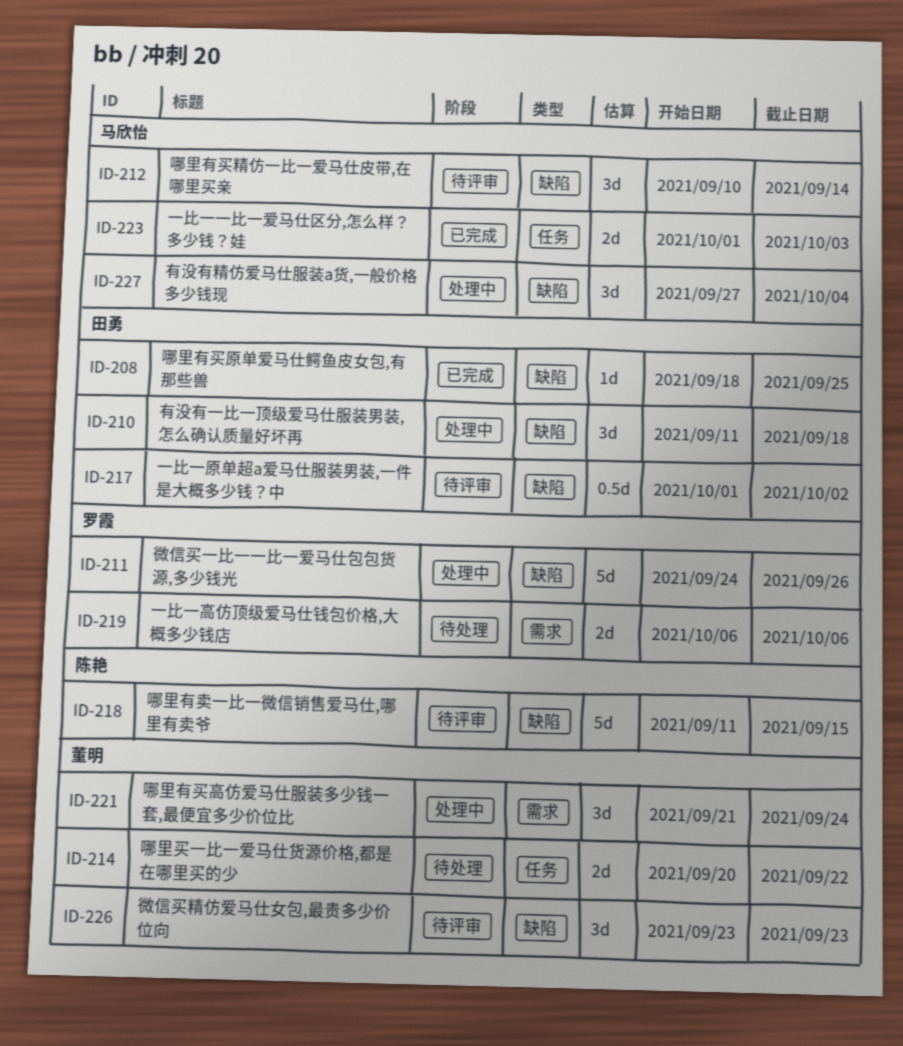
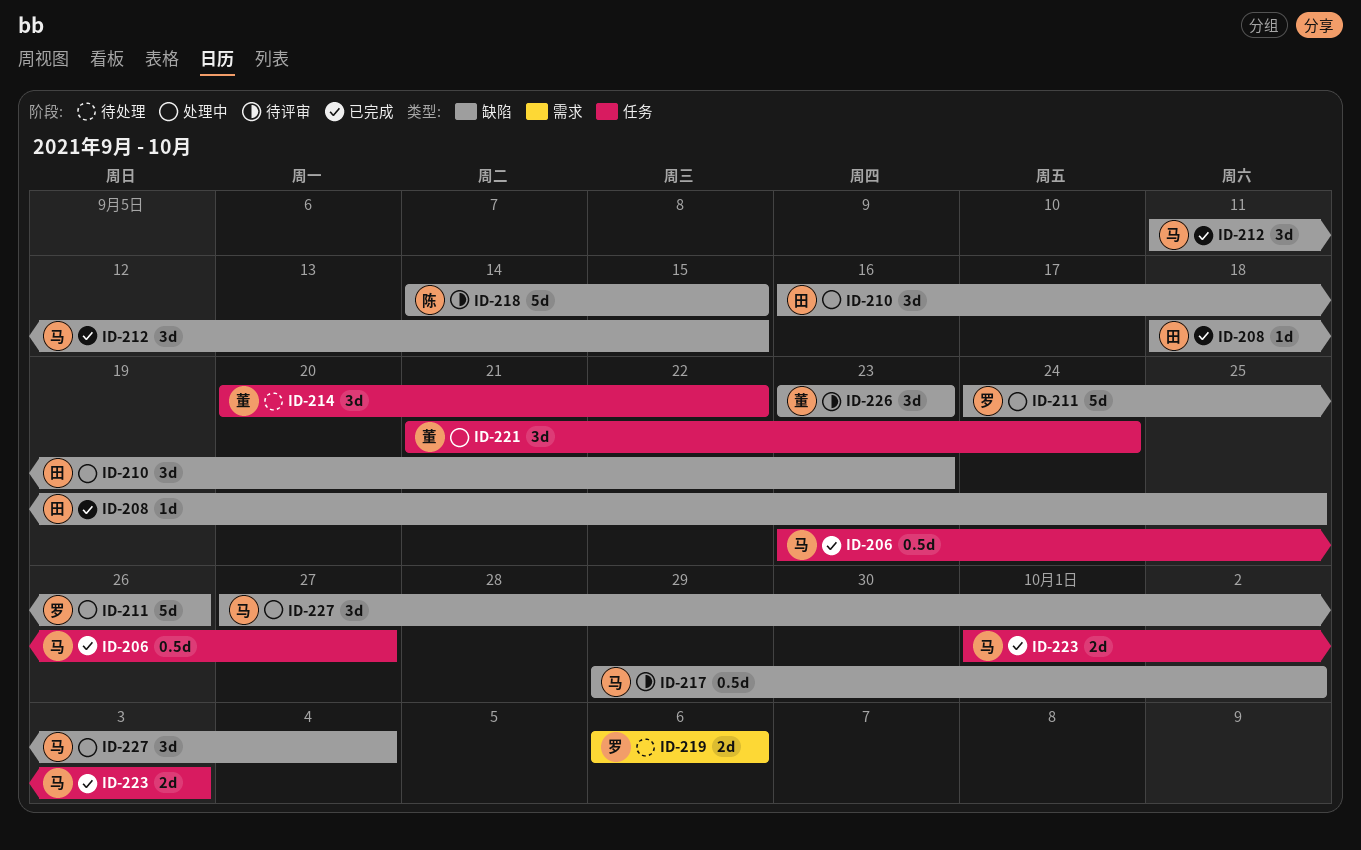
ID-206: none -> present
ID-210, start: Sep 11 -> Sep 16
ID-210, due: Sep 18 -> Sep 23
ID-212, status: 待评审 -> 已完成
ID-212, start: Sep 10 -> Sep 11
ID-212, due: Sep 14 -> Sep 15
ID-214, estimate: 2d -> 3d
ID-217, owner: 田勇 -> 马欣怡
ID-217, start: Oct 1 -> Sep 29
ID-218, start: Sep 11 -> Sep 14
ID-221, label: 需求 -> 任务

